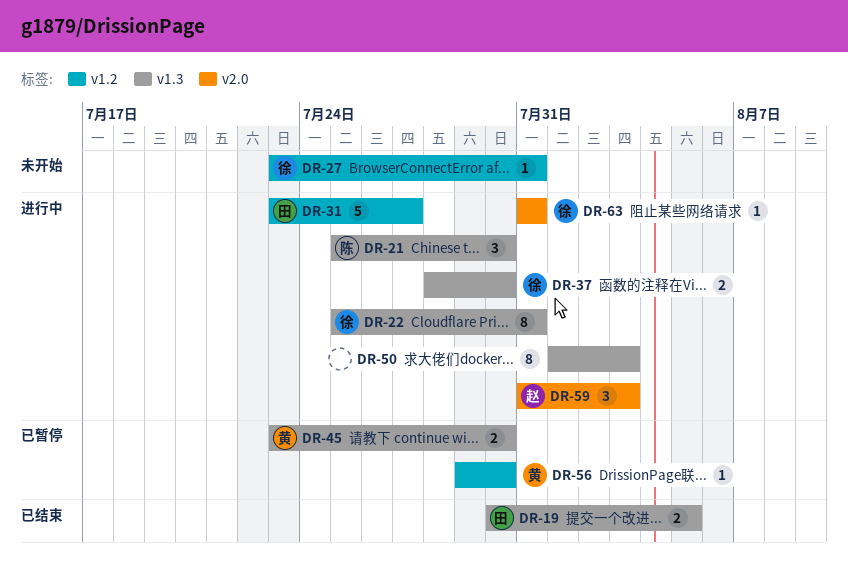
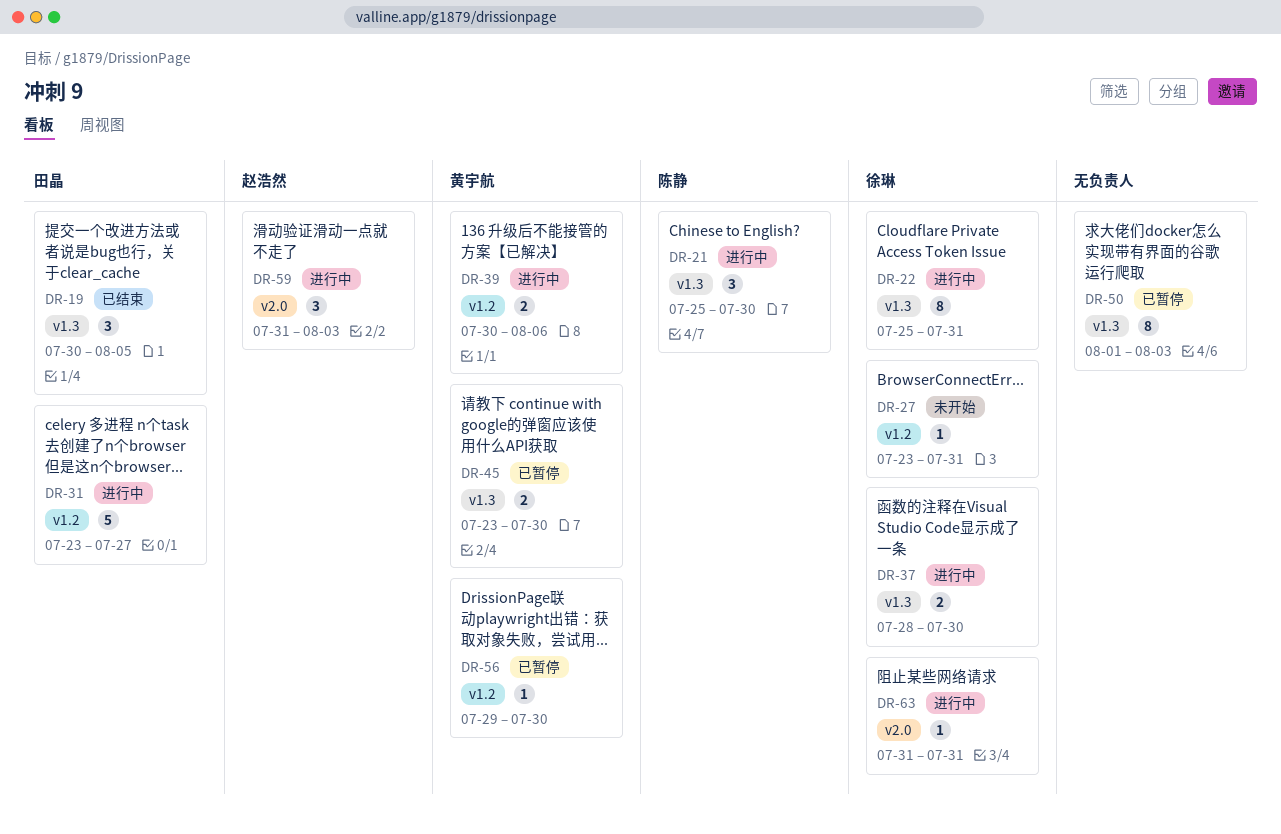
DR-19, estimate: 2 -> 3
DR-39: none -> present
DR-50, status: 进行中 -> 已暂停

